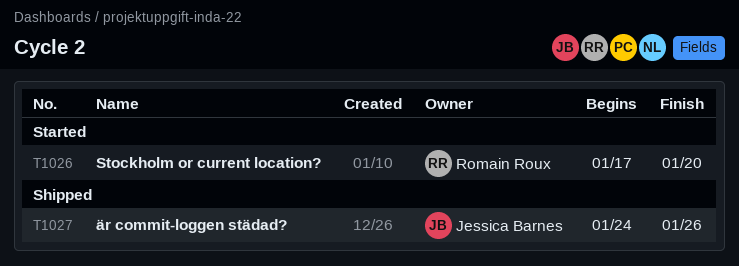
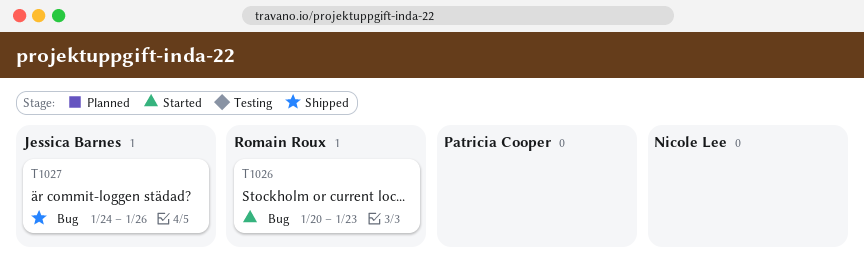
T1026, start: Jan 17 -> Jan 20
T1026, due: Jan 20 -> Jan 23

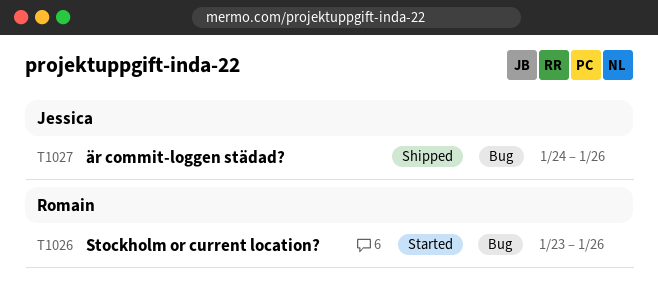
T1026, start: Jan 20 -> Jan 23
T1026, due: Jan 23 -> Jan 26

